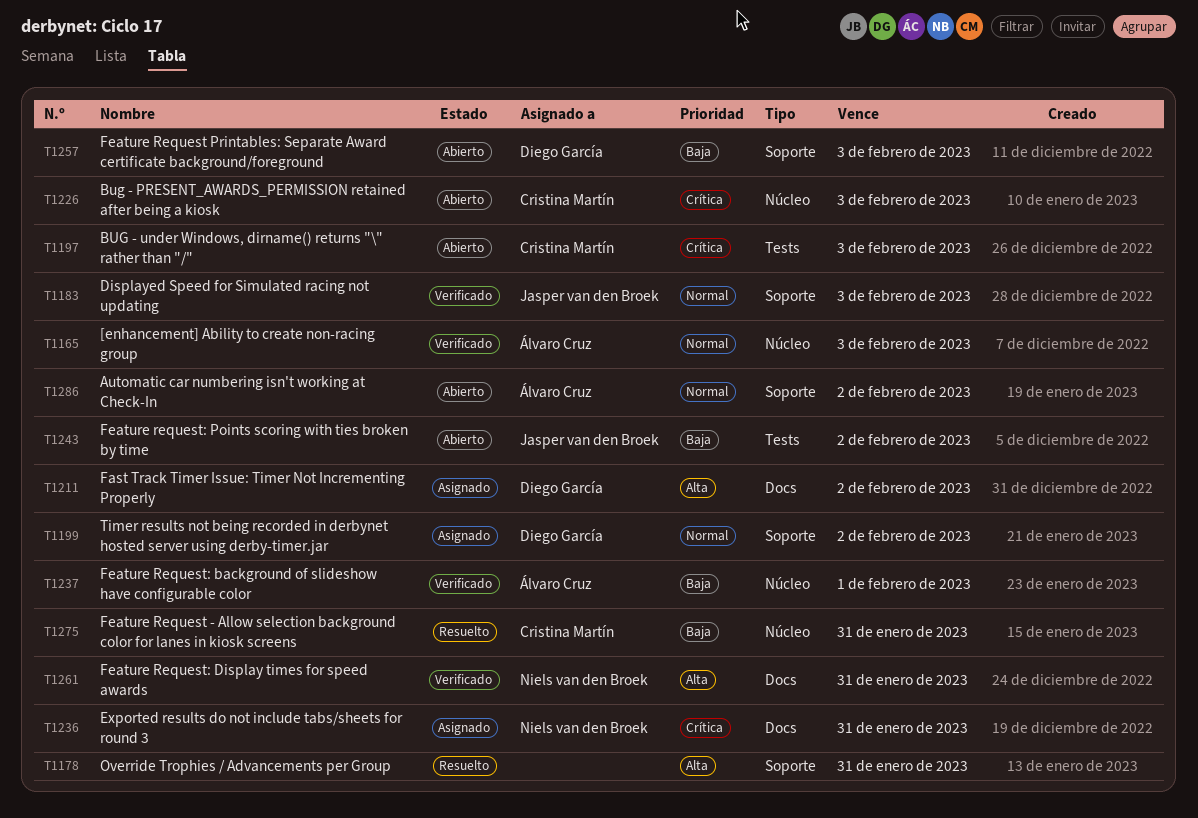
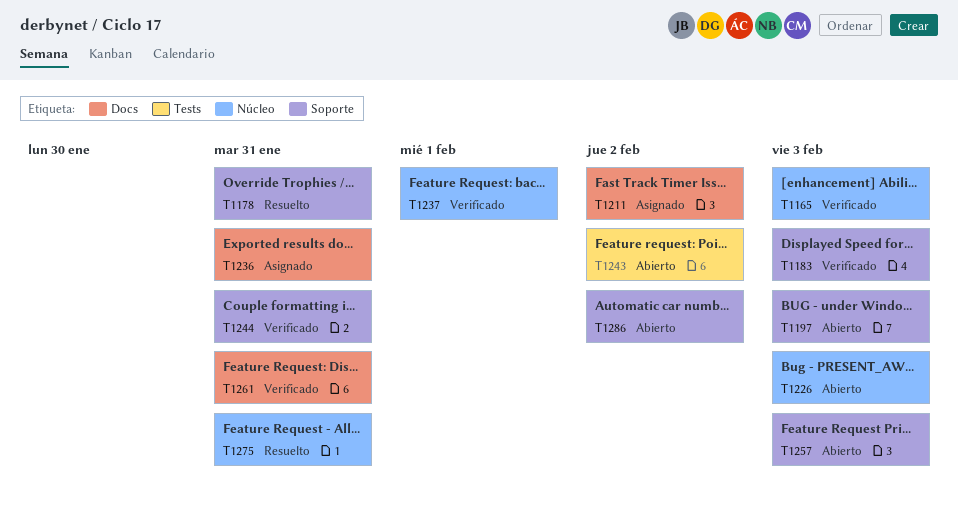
T1197, label: Tests -> Soporte
T1199: present -> none
T1244: none -> present

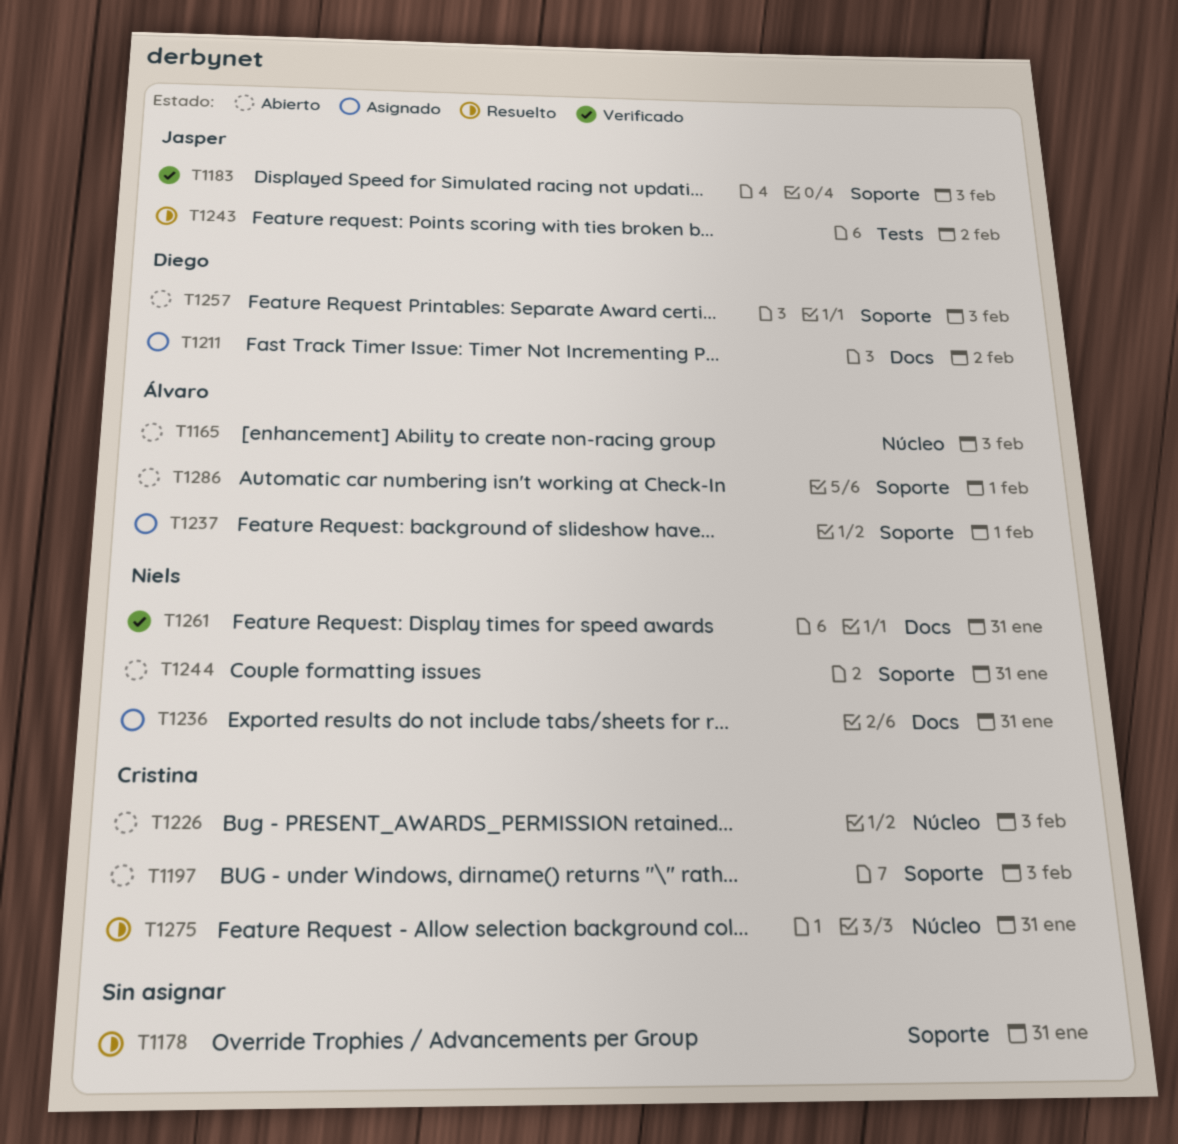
T1165, status: Verificado -> Abierto
T1237, status: Verificado -> Asignado
T1237, label: Núcleo -> Soporte
T1243, status: Abierto -> Resuelto
T1244, status: Verificado -> Abierto
T1286, due: Feb 2 -> Feb 1

